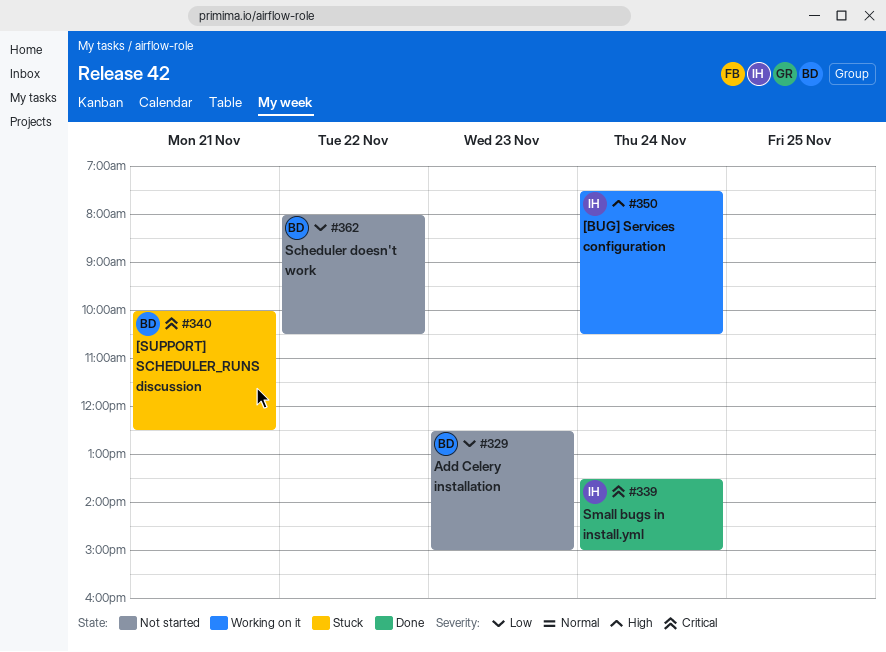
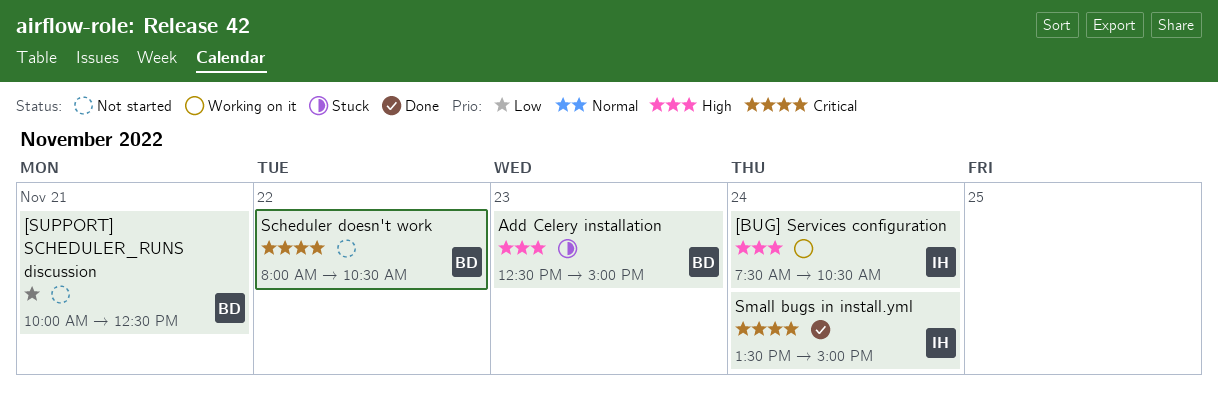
[SUPPORT] SCHEDULER_RUNS discussion, status: Stuck -> Not started
[SUPPORT] SCHEDULER_RUNS discussion, priority: Critical -> Low
Add Celery installation, status: Not started -> Stuck
Add Celery installation, priority: Low -> High
Scheduler doesn't work, priority: Low -> Critical

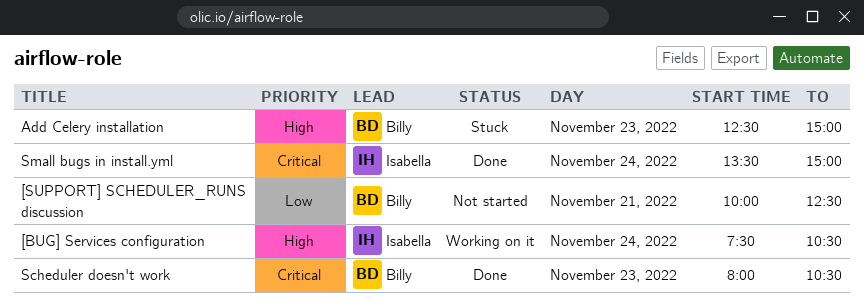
Scheduler doesn't work, status: Not started -> Done
Scheduler doesn't work, day: Nov 22 -> Nov 23

